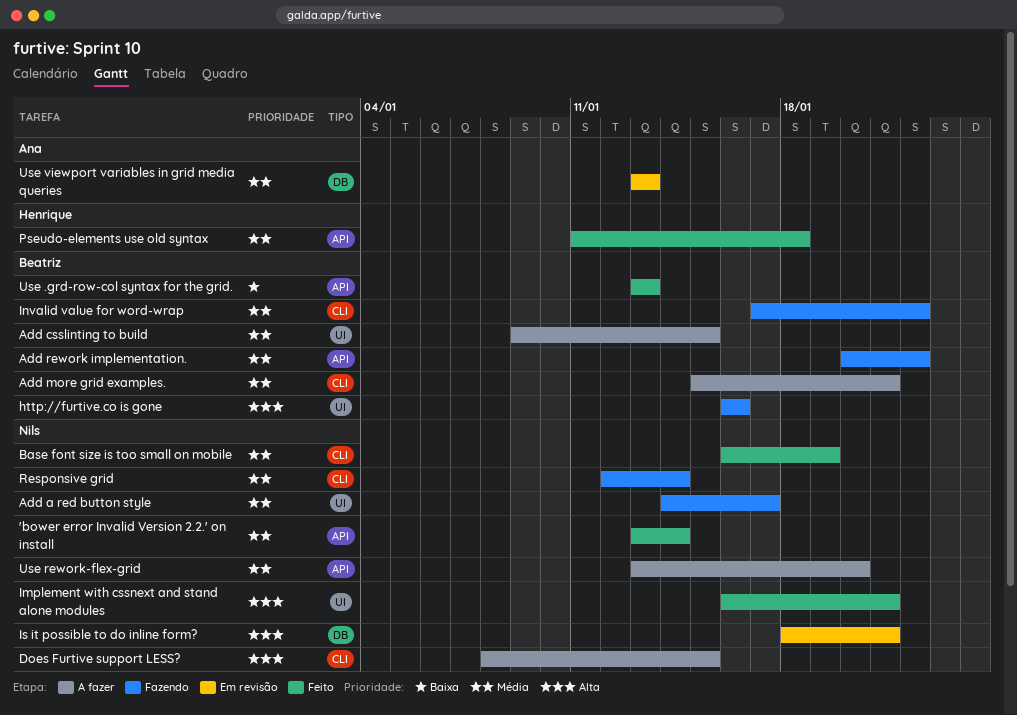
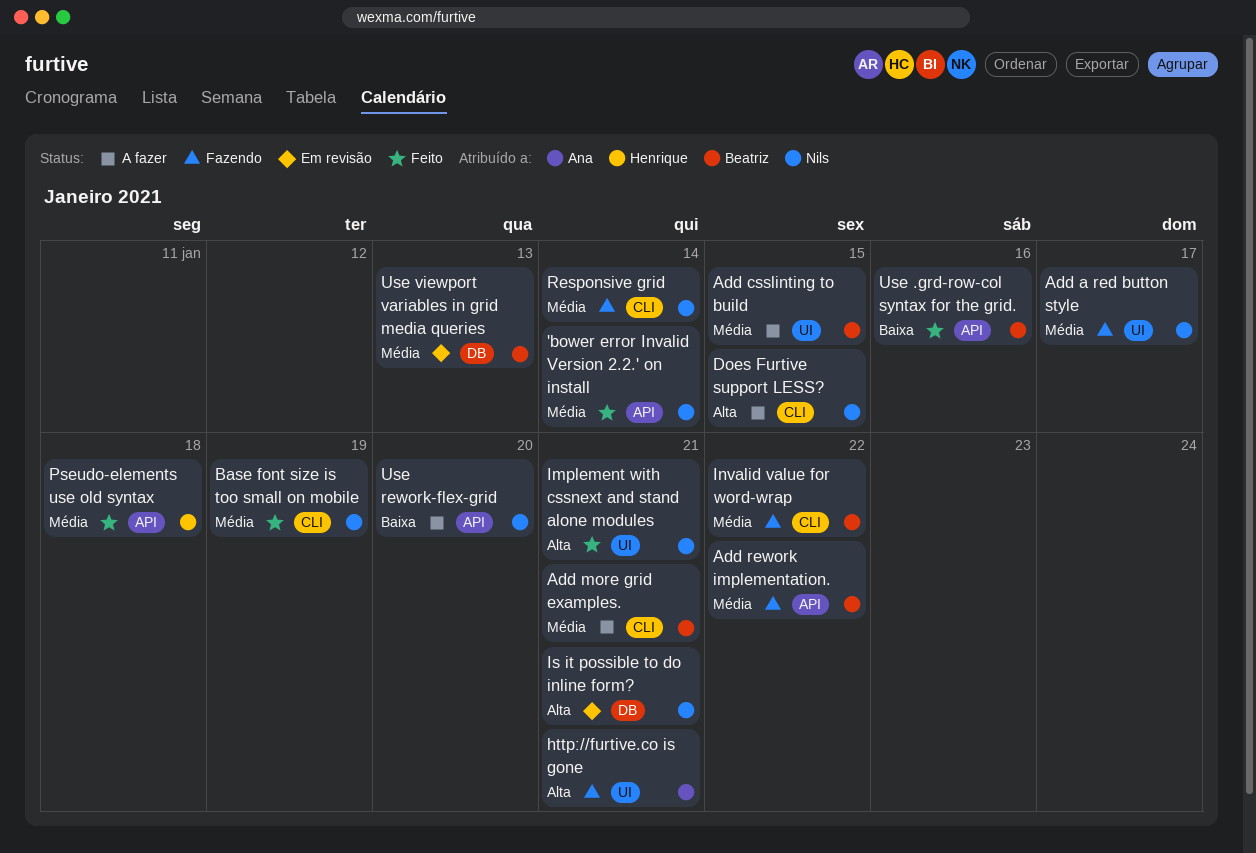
http://furtive.co is gone, owner: Beatriz -> Ana
http://furtive.co is gone, due: Jan 16 -> Jan 21
Use .grd-row-col syntax for the grid., due: Jan 13 -> Jan 16
Use rework-flex-grid, priority: Média -> Baixa
Use viewport variables in grid media queries, owner: Ana -> Beatriz

